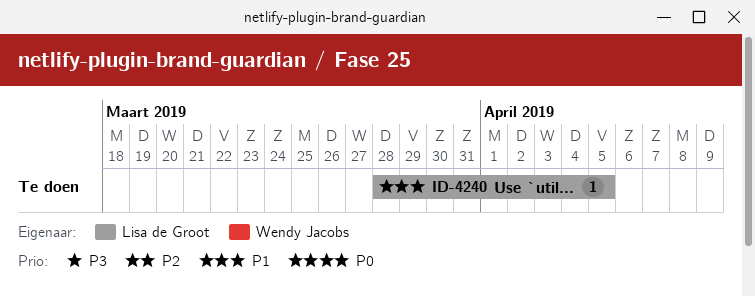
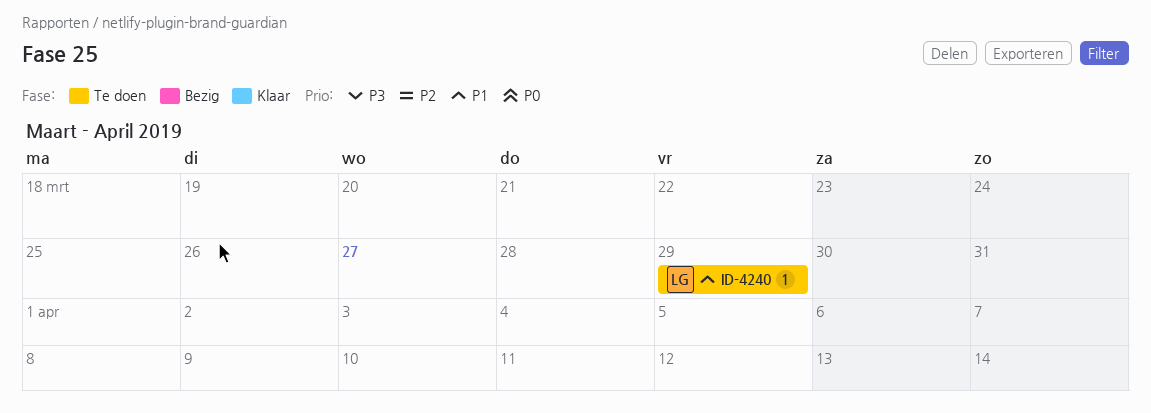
ID-4240, start: Mar 28 -> Mar 29
ID-4240, due: Apr 5 -> Mar 29

